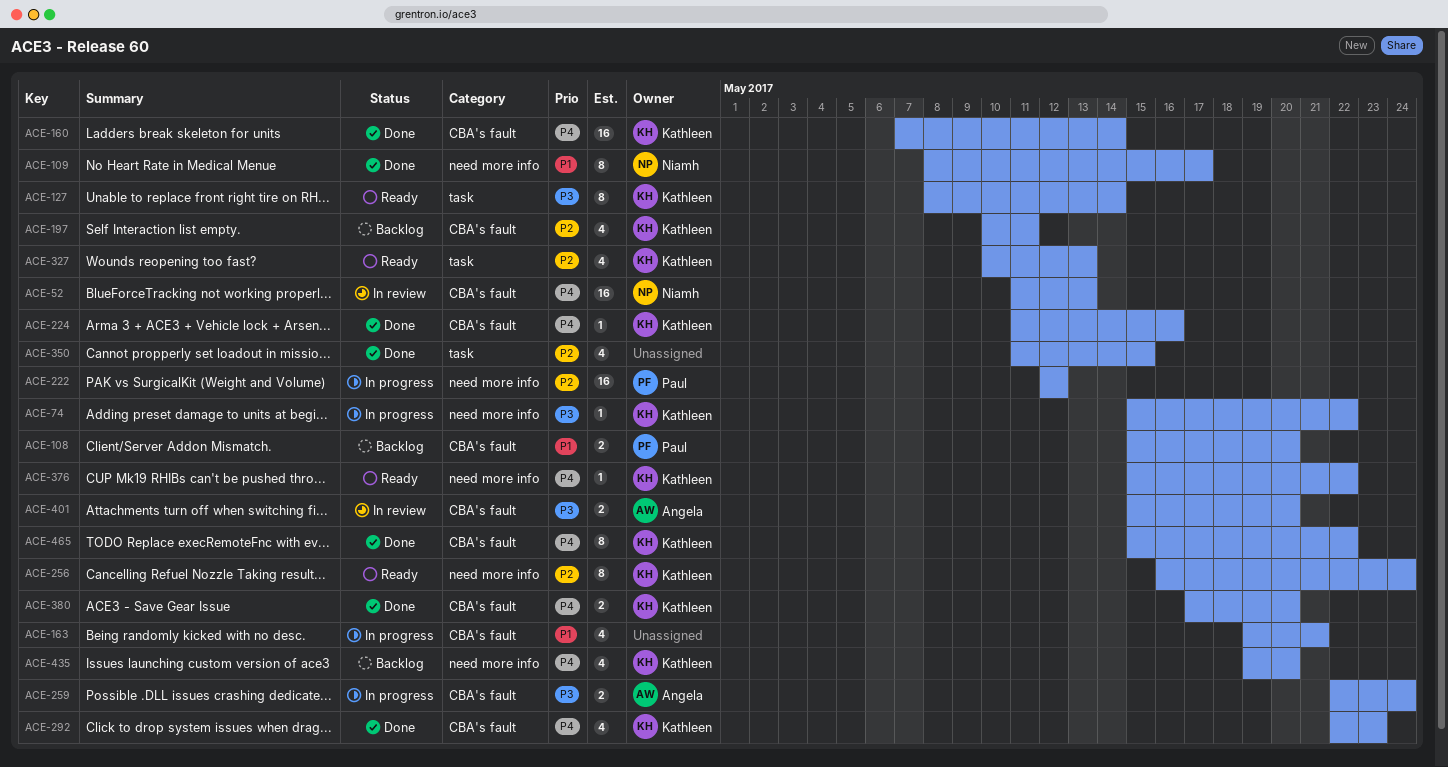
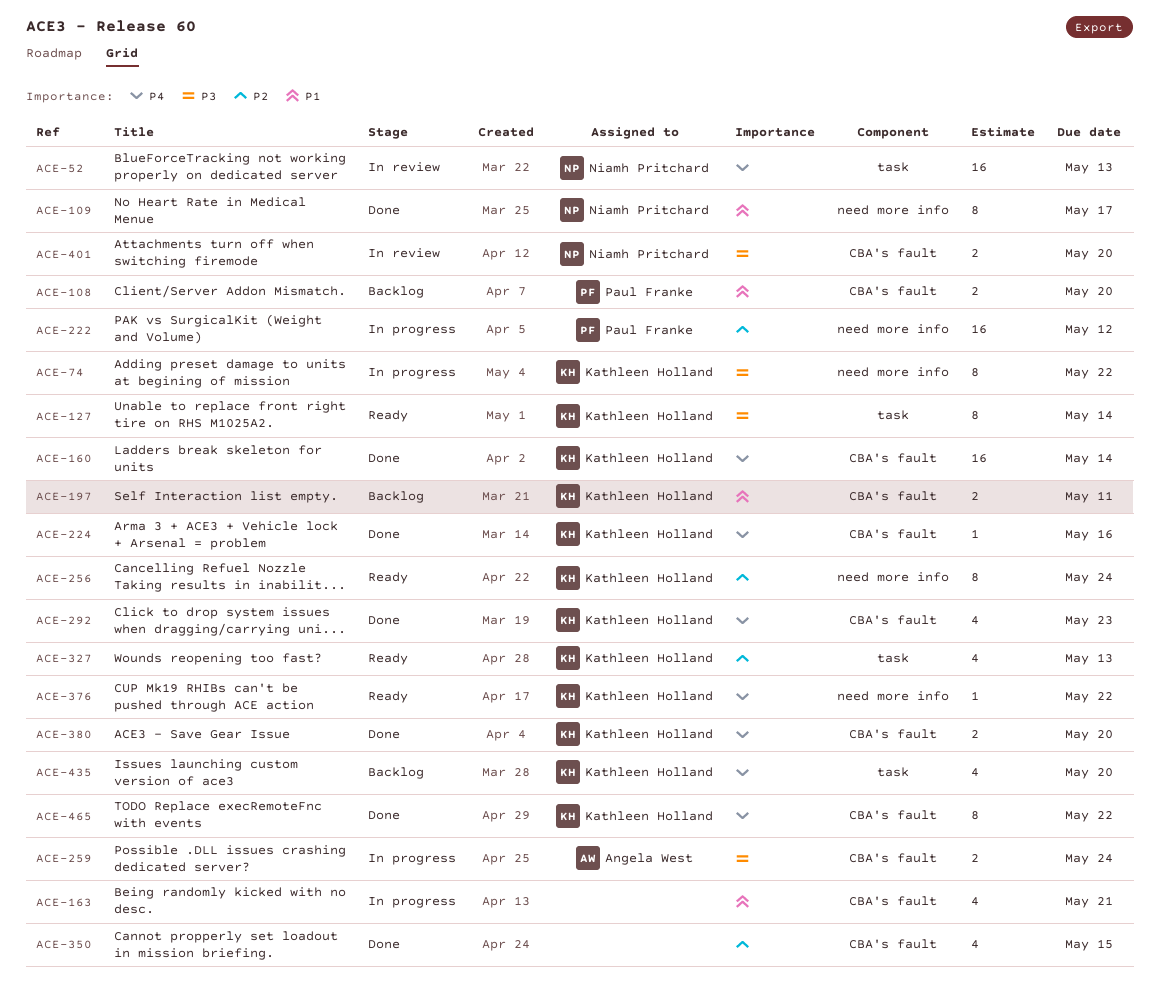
ACE-52, label: CBA's fault -> task
ACE-74, estimate: 1 -> 8
ACE-197, priority: P2 -> P1
ACE-197, estimate: 4 -> 2
ACE-350, label: task -> CBA's fault
ACE-401, owner: Angela West -> Niamh Pritchard
ACE-435, label: need more info -> task

